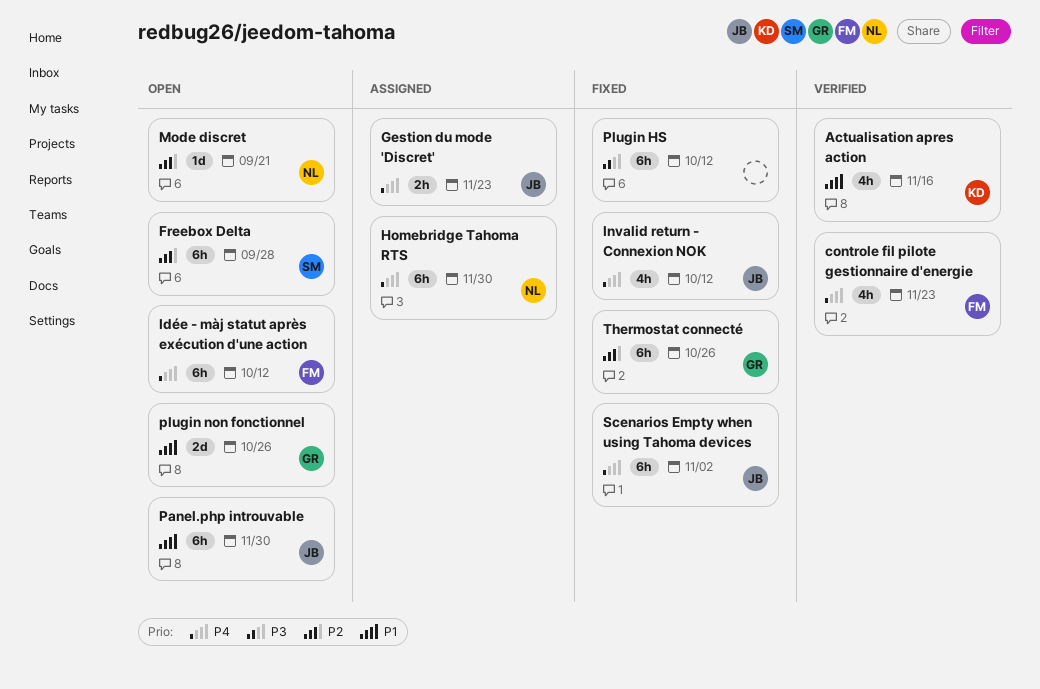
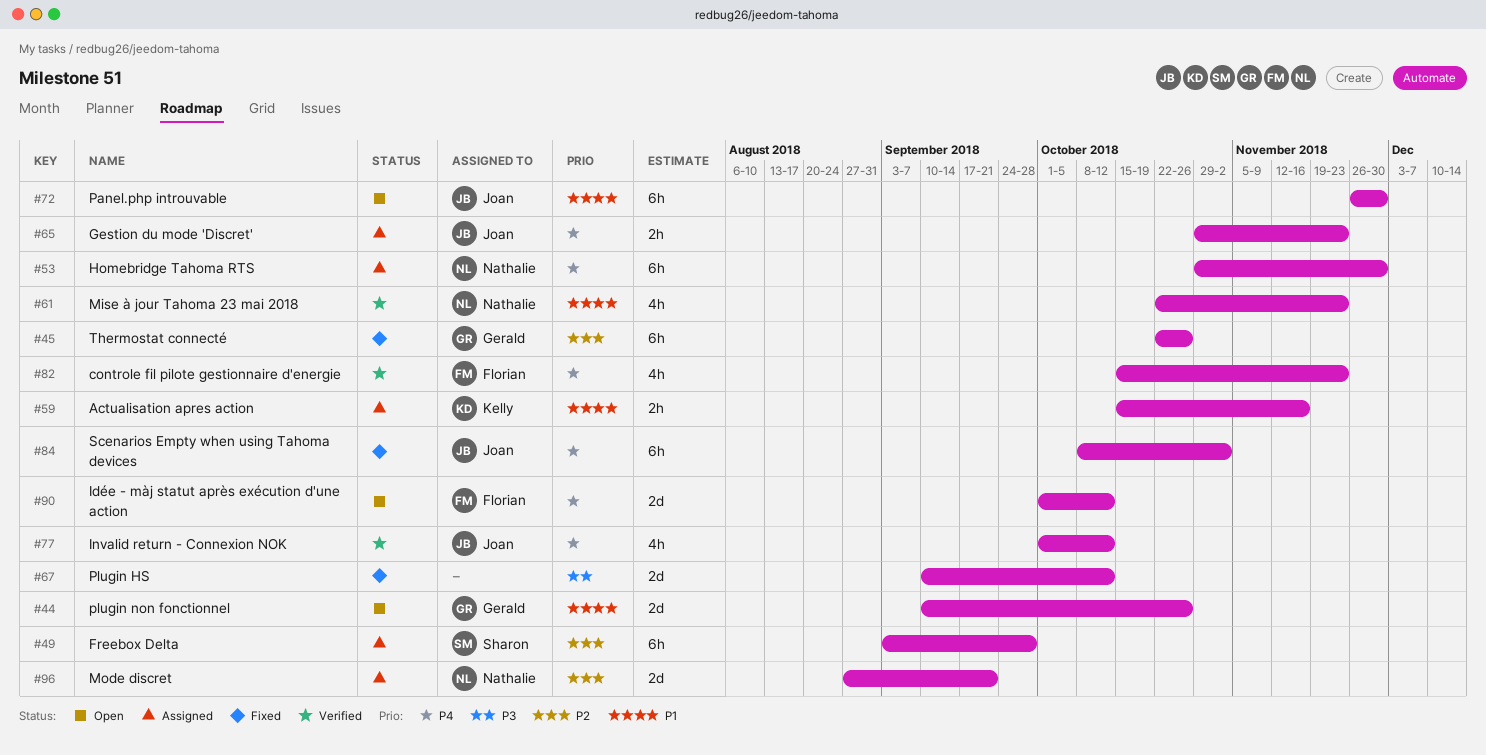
Actualisation apres action, status: Verified -> Assigned
Actualisation apres action, estimate: 4h -> 2h
Freebox Delta, status: Open -> Assigned
Idée - màj statut après exécution d'une action, estimate: 6h -> 2d
Invalid return - Connexion NOK, status: Fixed -> Verified
Mise à jour Tahoma 23 mai 2018: none -> present
Mode discret, status: Open -> Assigned
Mode discret, estimate: 1d -> 2d
Plugin HS, estimate: 6h -> 2d

